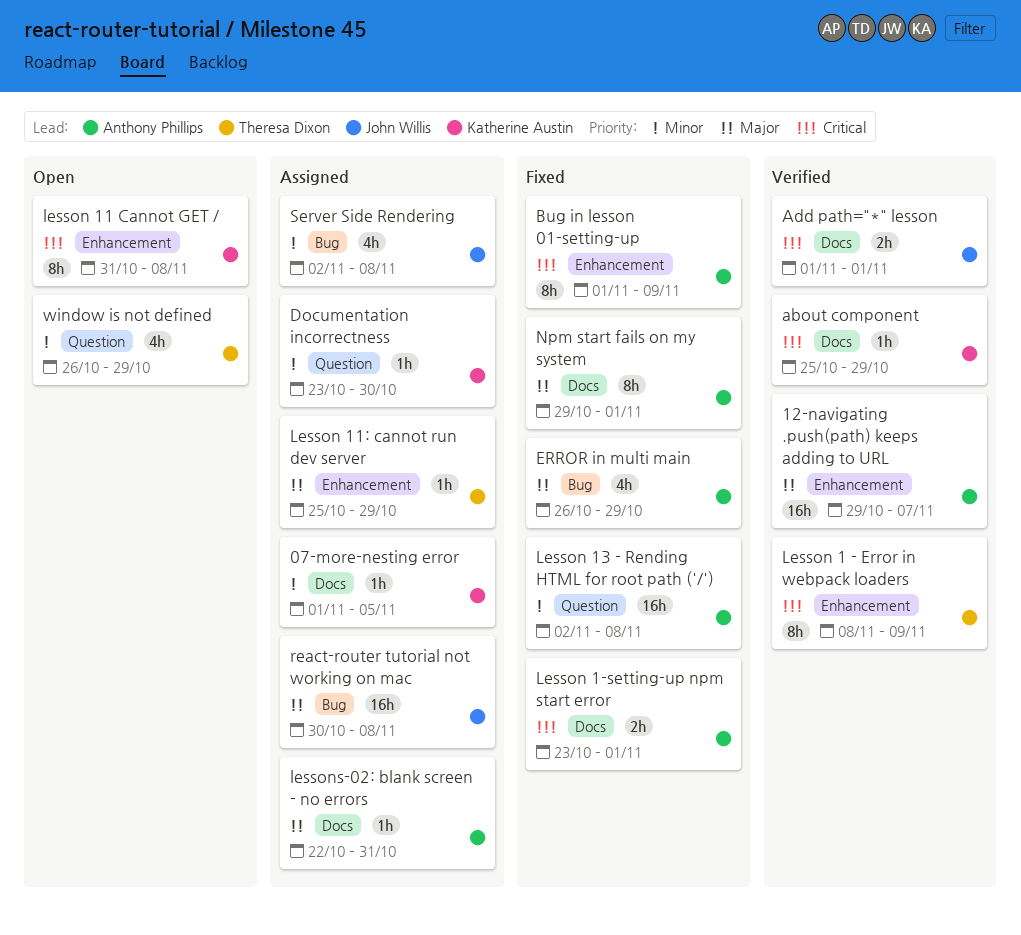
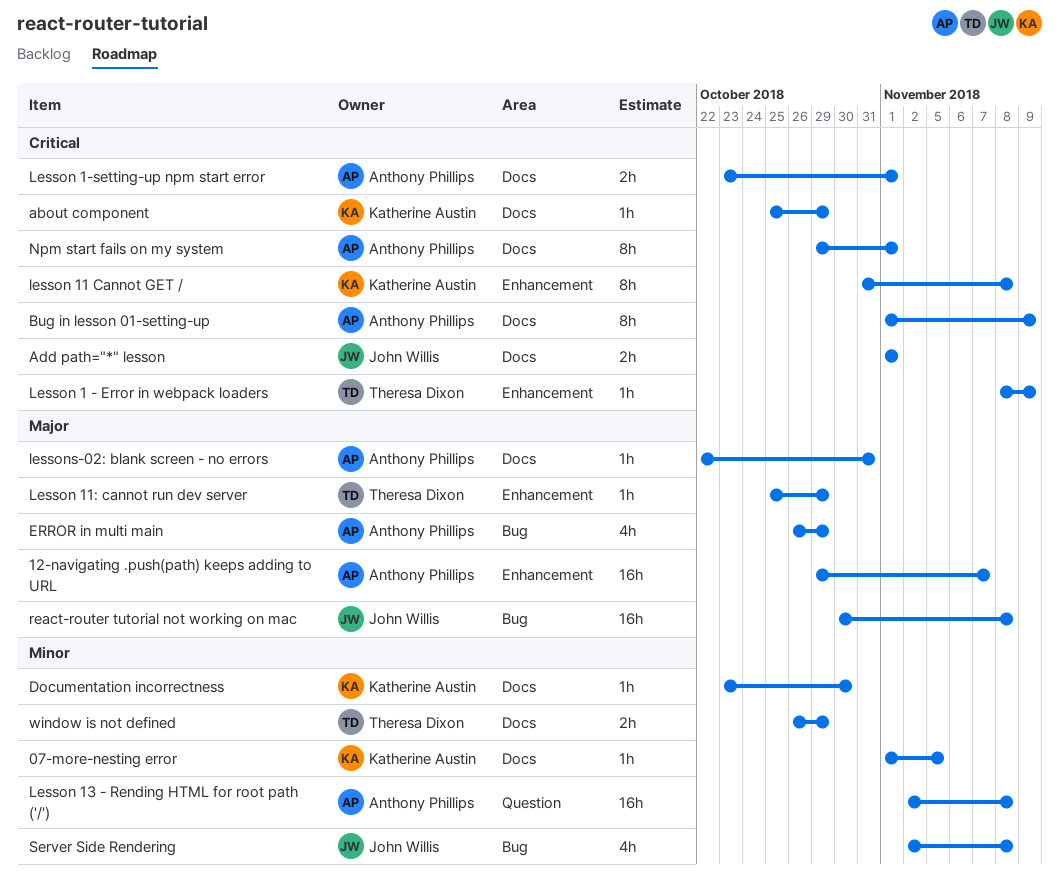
Bug in lesson 01-setting-up, label: Enhancement -> Docs
Documentation incorrectness, label: Question -> Docs
Lesson 1 - Error in webpack loaders, estimate: 8h -> 1h
Npm start fails on my system, priority: Major -> Critical
window is not defined, label: Question -> Docs
window is not defined, estimate: 4h -> 2h

